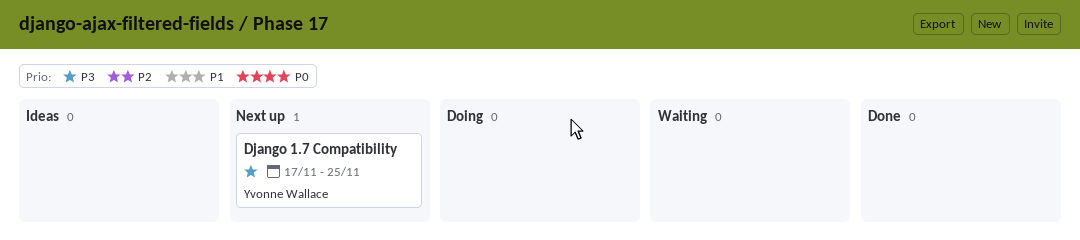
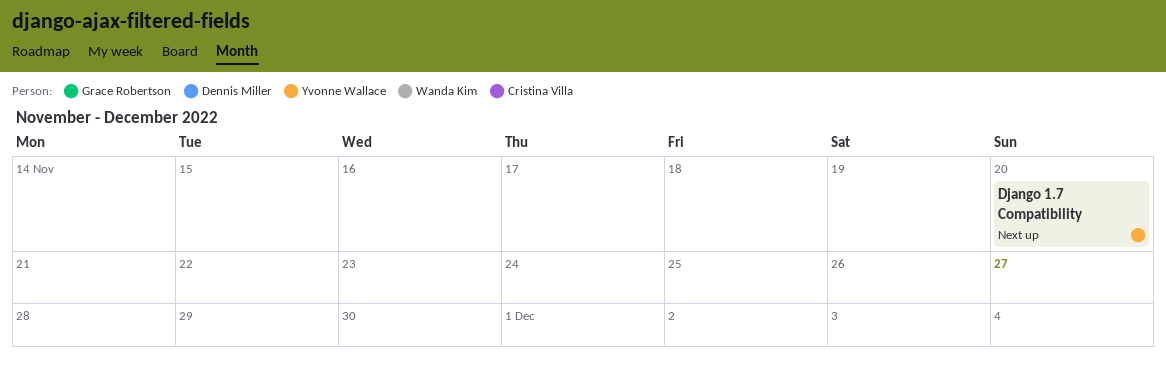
Django 1.7 Compatibility, due: Nov 25 -> Nov 20

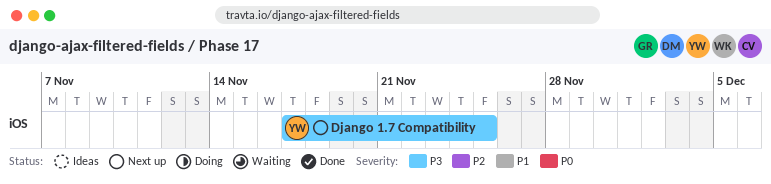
Django 1.7 Compatibility, due: Nov 20 -> Nov 25

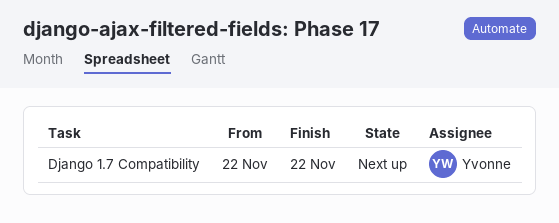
Django 1.7 Compatibility, start: Nov 17 -> Nov 22
Django 1.7 Compatibility, due: Nov 25 -> Nov 22

